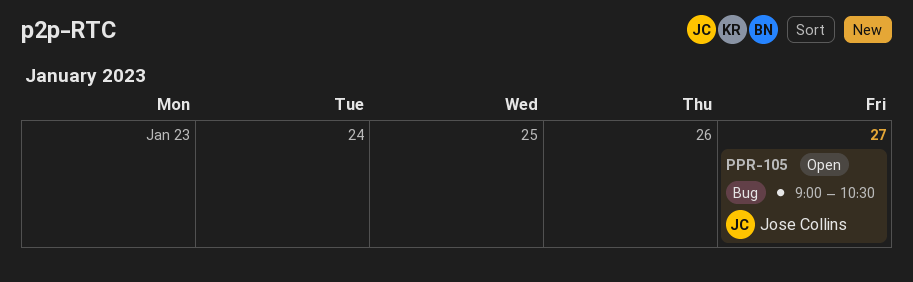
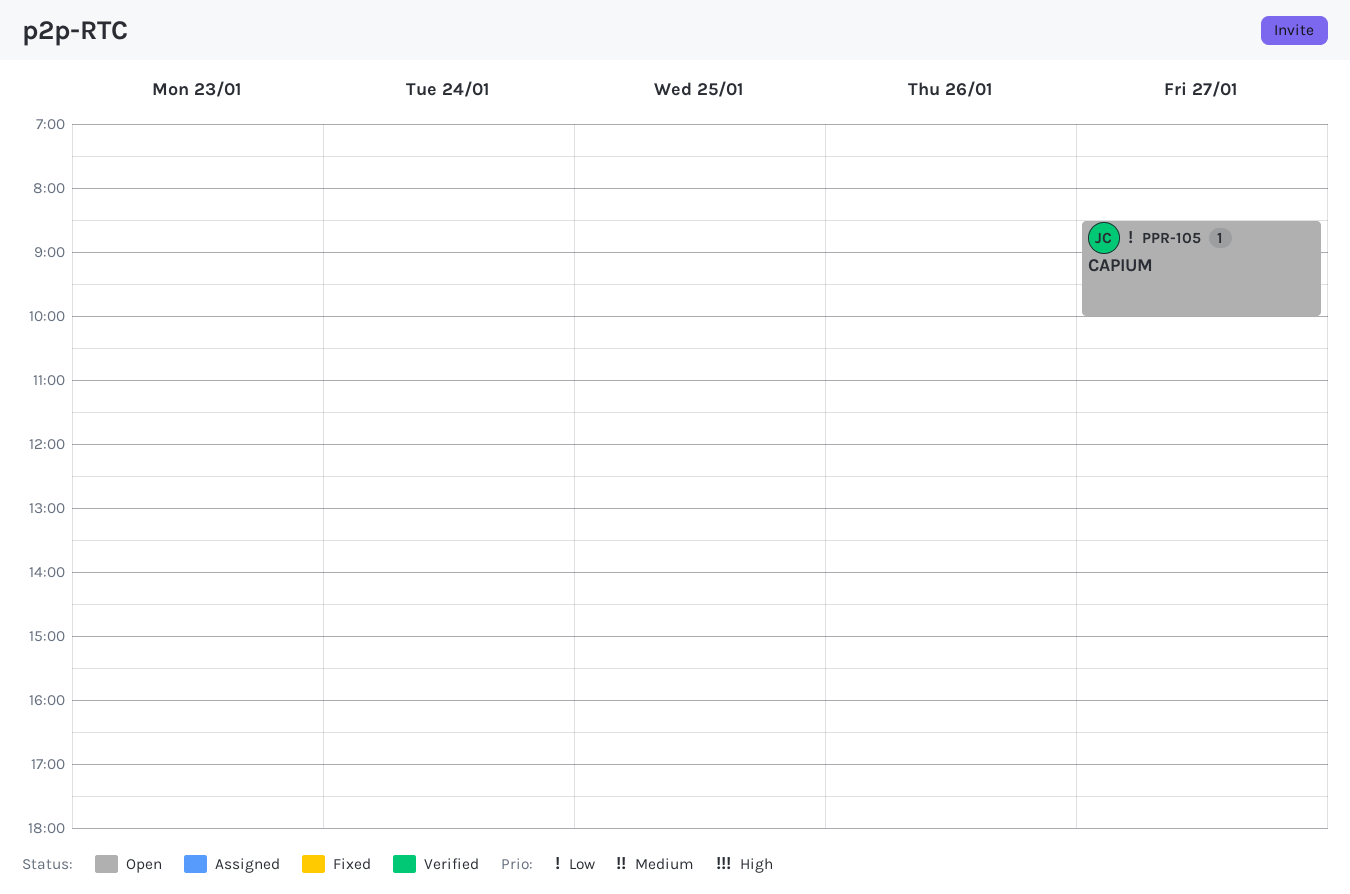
PPR-105, begins: 09:00 -> 08:30
PPR-105, ends: 10:30 -> 10:00

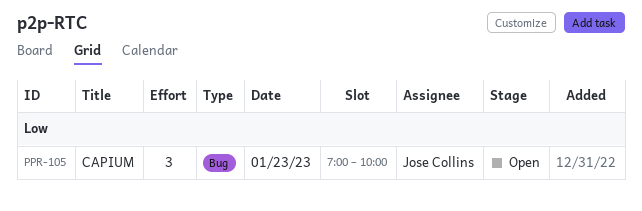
PPR-105, estimate: 1 -> 3
PPR-105, day: Jan 27 -> Jan 23
PPR-105, begins: 08:30 -> 07:00

